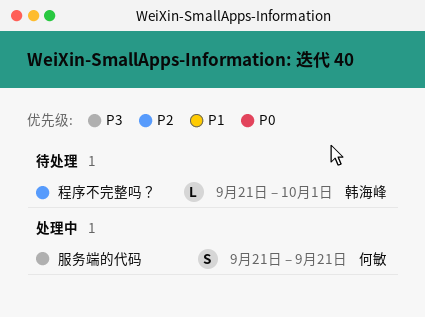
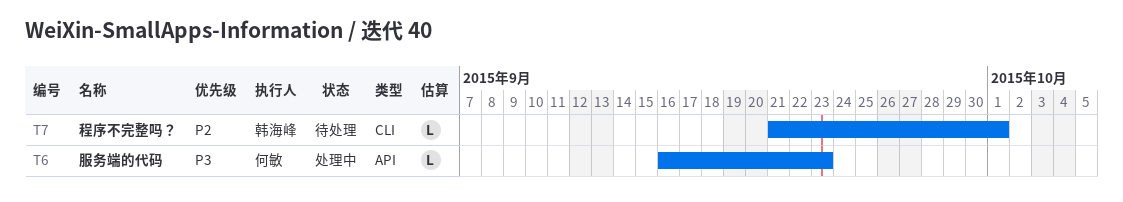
服务端的代码, estimate: S -> L
服务端的代码, start: Sep 21 -> Sep 16
服务端的代码, due: Sep 21 -> Sep 23

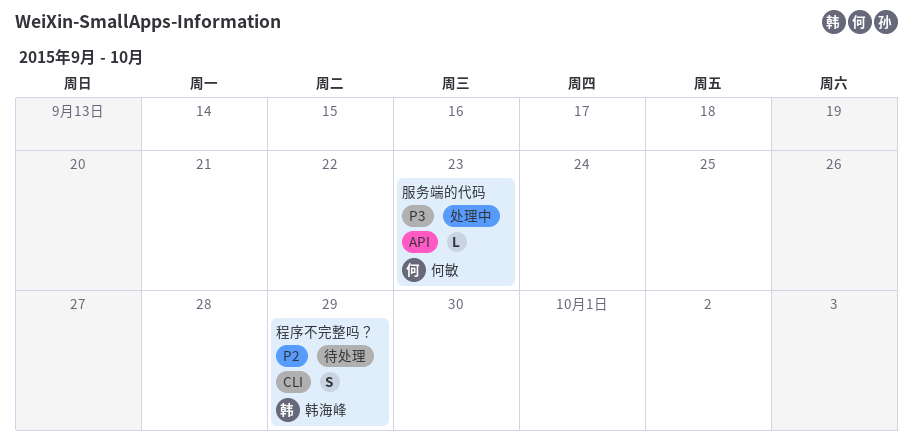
程序不完整吗？, estimate: L -> S
程序不完整吗？, due: Oct 1 -> Sep 29

